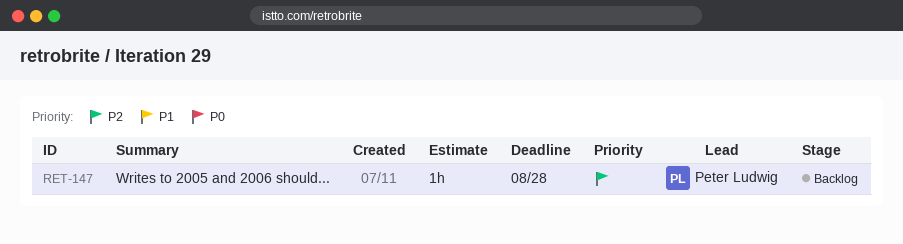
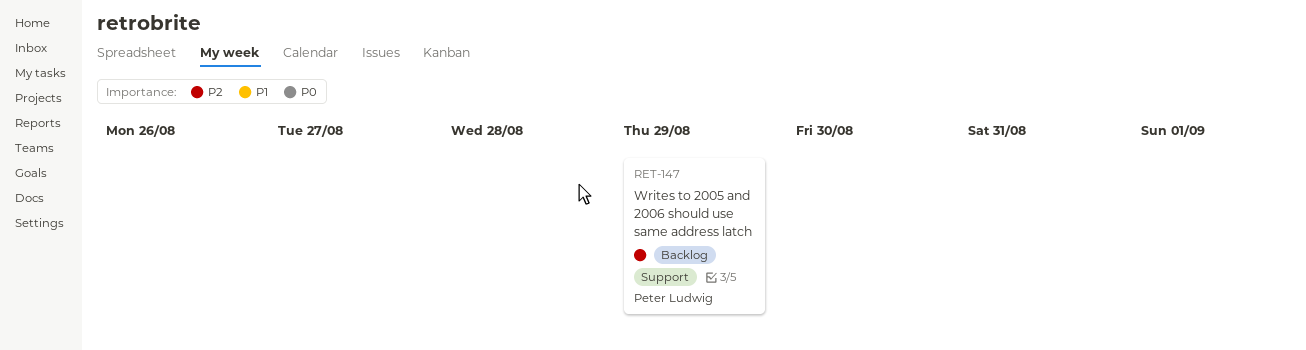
RET-147, due: Aug 28 -> Aug 29

